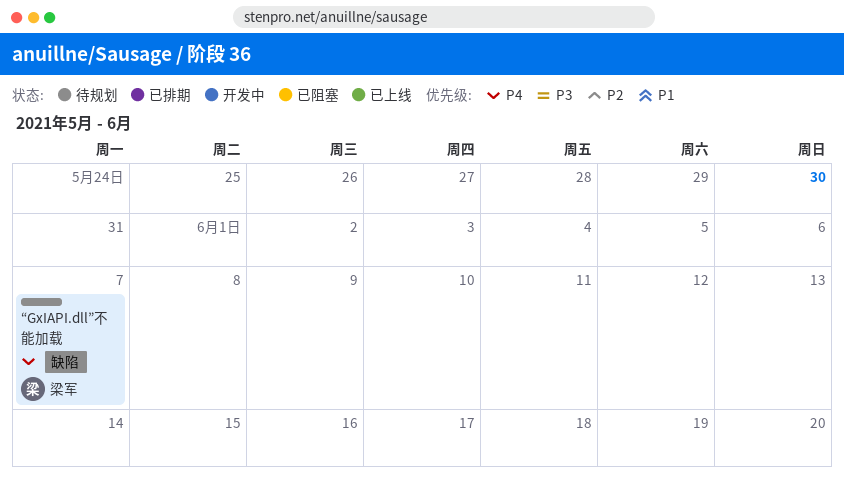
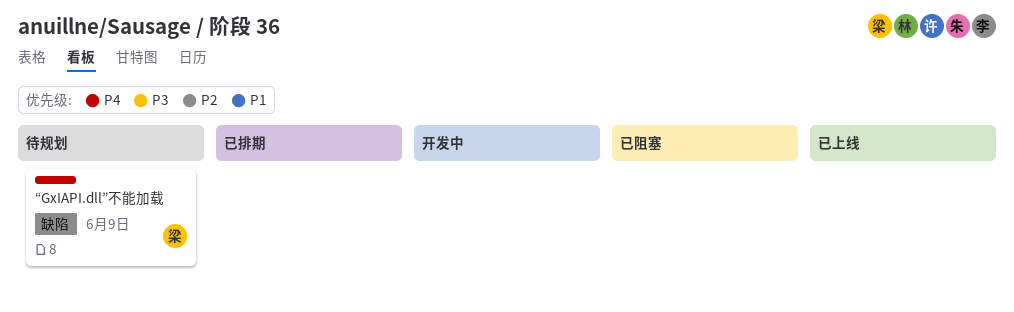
“GxIAPI.dll”不能加载, due: Jun 7 -> Jun 9

